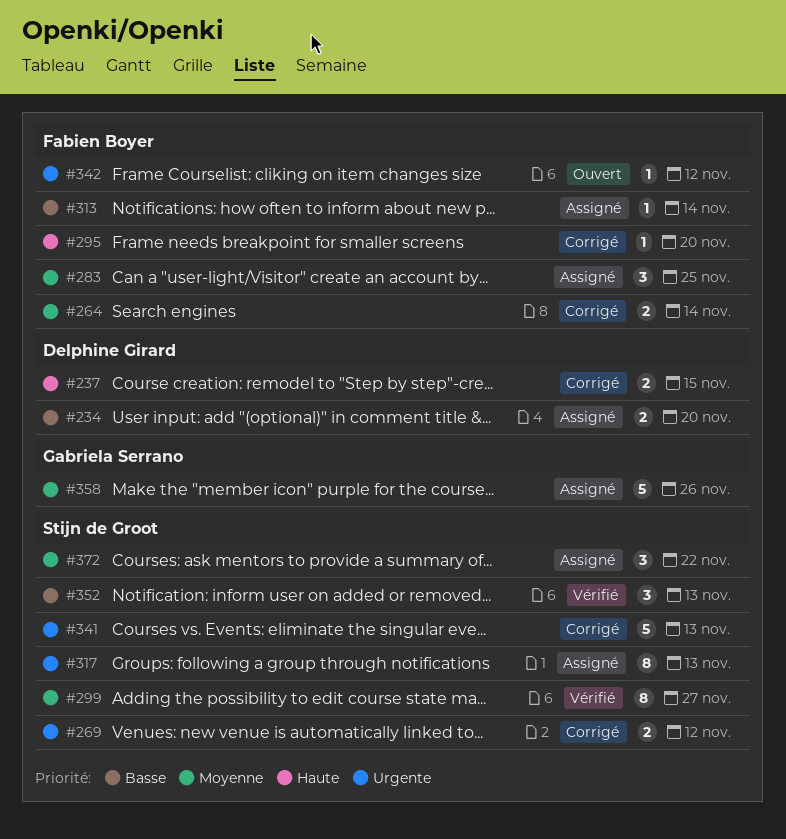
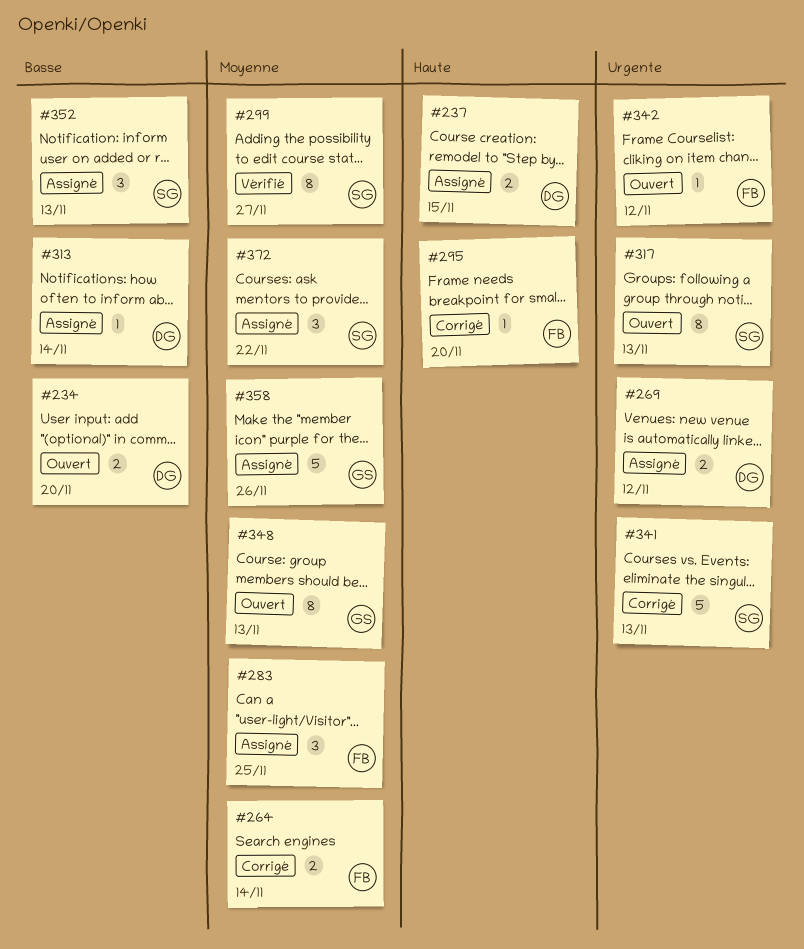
#234, status: Assigné -> Ouvert
#237, status: Corrigé -> Assigné
#269, status: Corrigé -> Assigné
#269, owner: Stijn de Groot -> Delphine Girard
#313, owner: Fabien Boyer -> Delphine Girard
#317, status: Assigné -> Ouvert
#348: none -> present
#352, status: Vérifié -> Assigné

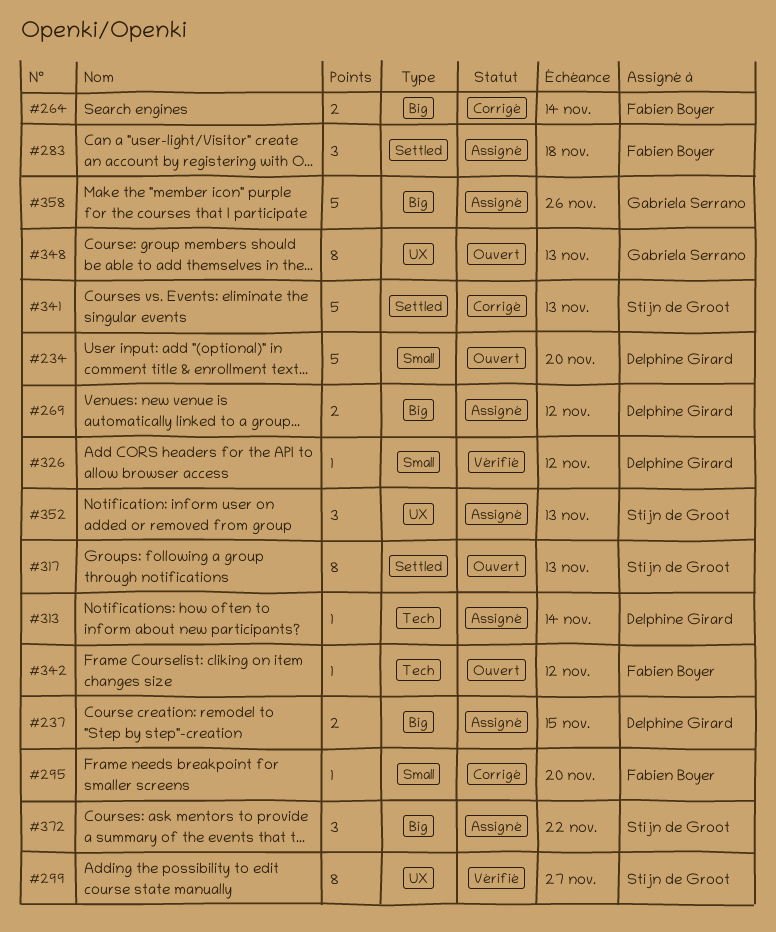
#234, estimate: 2 -> 5
#283, due: Nov 25 -> Nov 18
#326: none -> present

